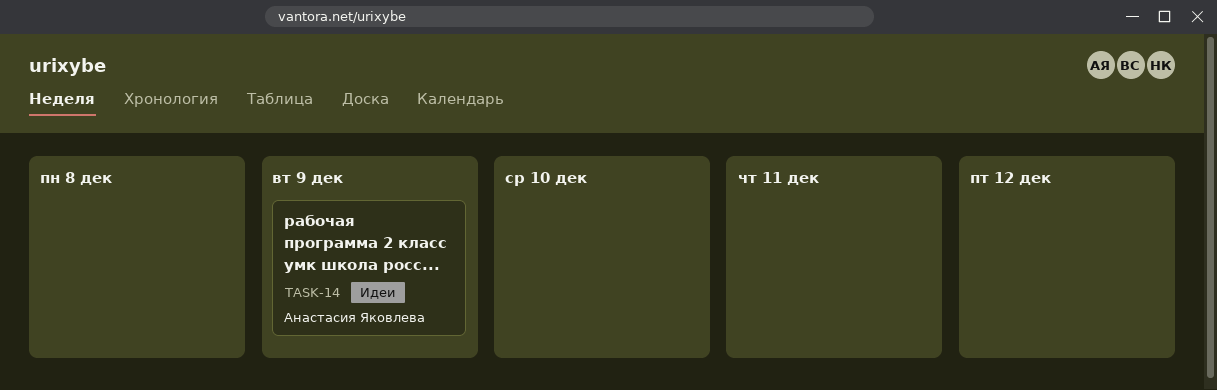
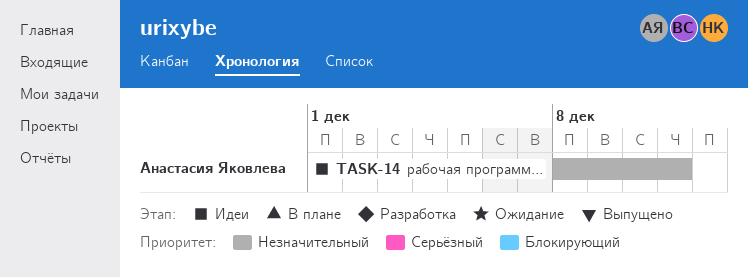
TASK-14, due: Dec 9 -> Dec 11

